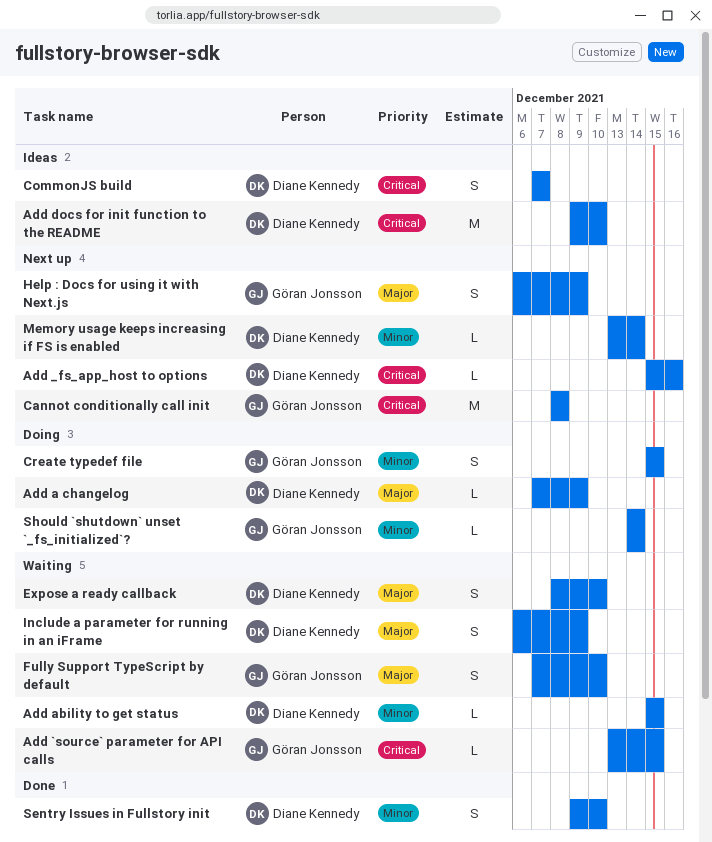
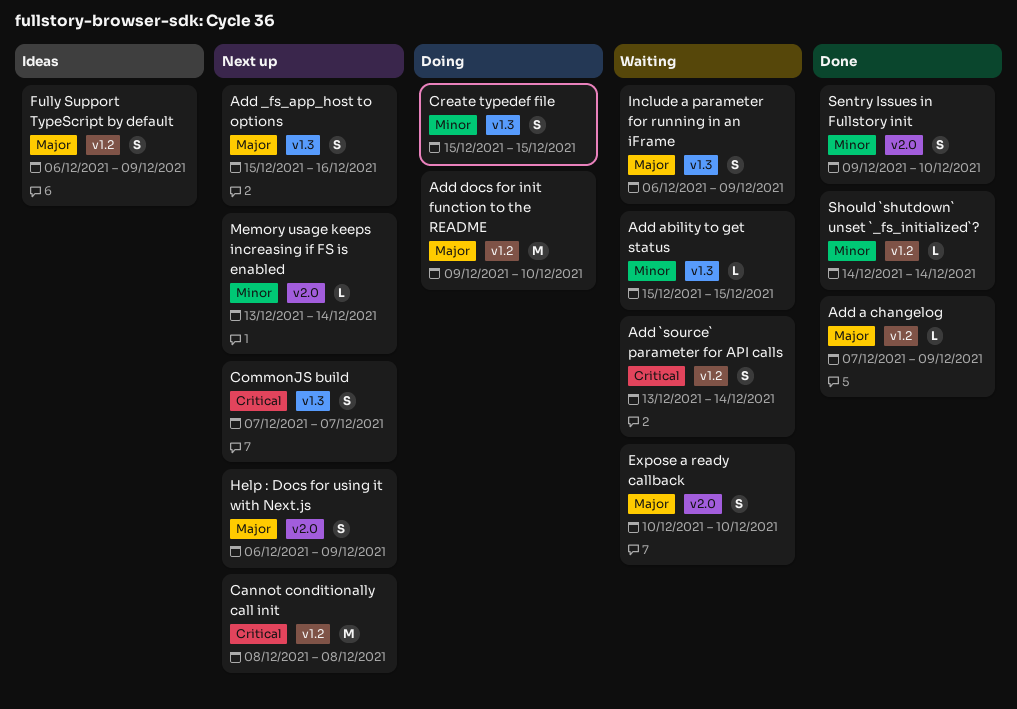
Add _fs_app_host to options, priority: Critical -> Major
Add _fs_app_host to options, estimate: L -> S
Add `source` parameter for API calls, estimate: L -> S
Add `source` parameter for API calls, due: Dec 15 -> Dec 14
Add a changelog, status: Doing -> Done
Add docs for init function to the README, status: Ideas -> Doing
Add docs for init function to the README, priority: Critical -> Major
CommonJS build, status: Ideas -> Next up
Expose a ready callback, start: Dec 8 -> Dec 10
Fully Support TypeScript by default, status: Waiting -> Ideas
Fully Support TypeScript by default, start: Dec 7 -> Dec 6
Fully Support TypeScript by default, due: Dec 10 -> Dec 9
Should `shutdown` unset `_fs_initialized`?, status: Doing -> Done

